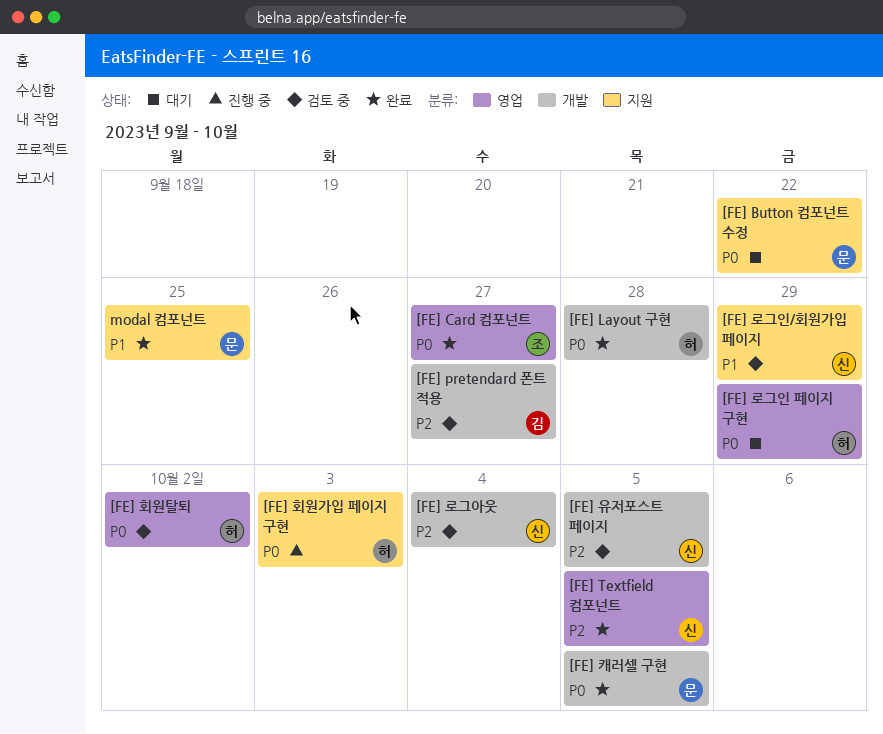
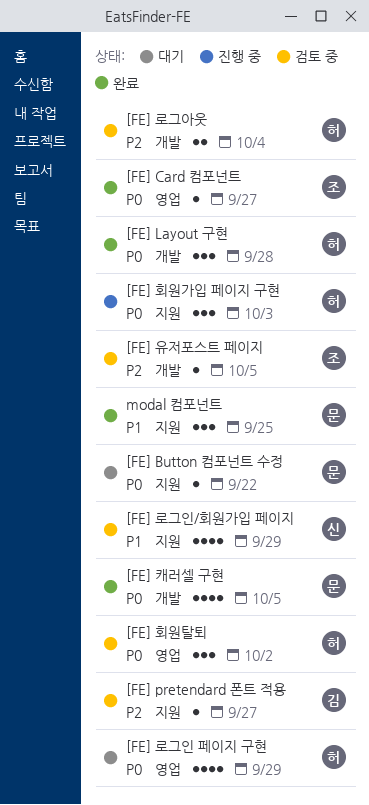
[FE] pretendard 폰트 적용, label: 개발 -> 지원
[FE] Textfield 컴포넌트: present -> none
[FE] 로그아웃, owner: 신 -> 허
[FE] 유저포스트 페이지, owner: 신 -> 조

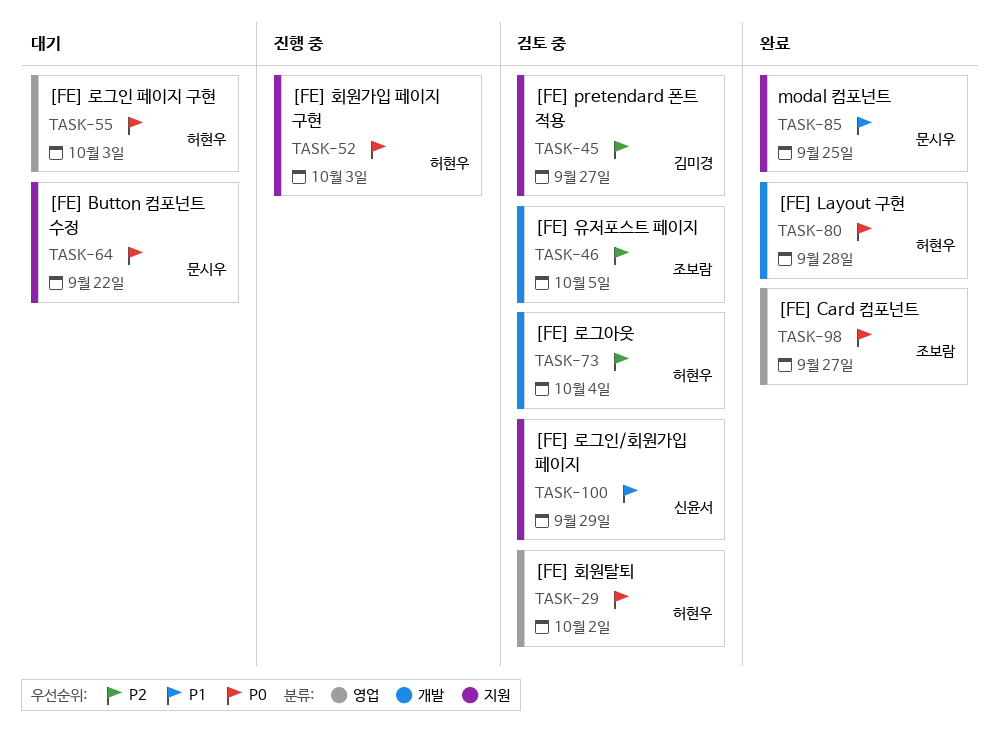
[FE] 로그인 페이지 구현, due: Sep 29 -> Oct 3
[FE] 캐러셀 구현: present -> none

